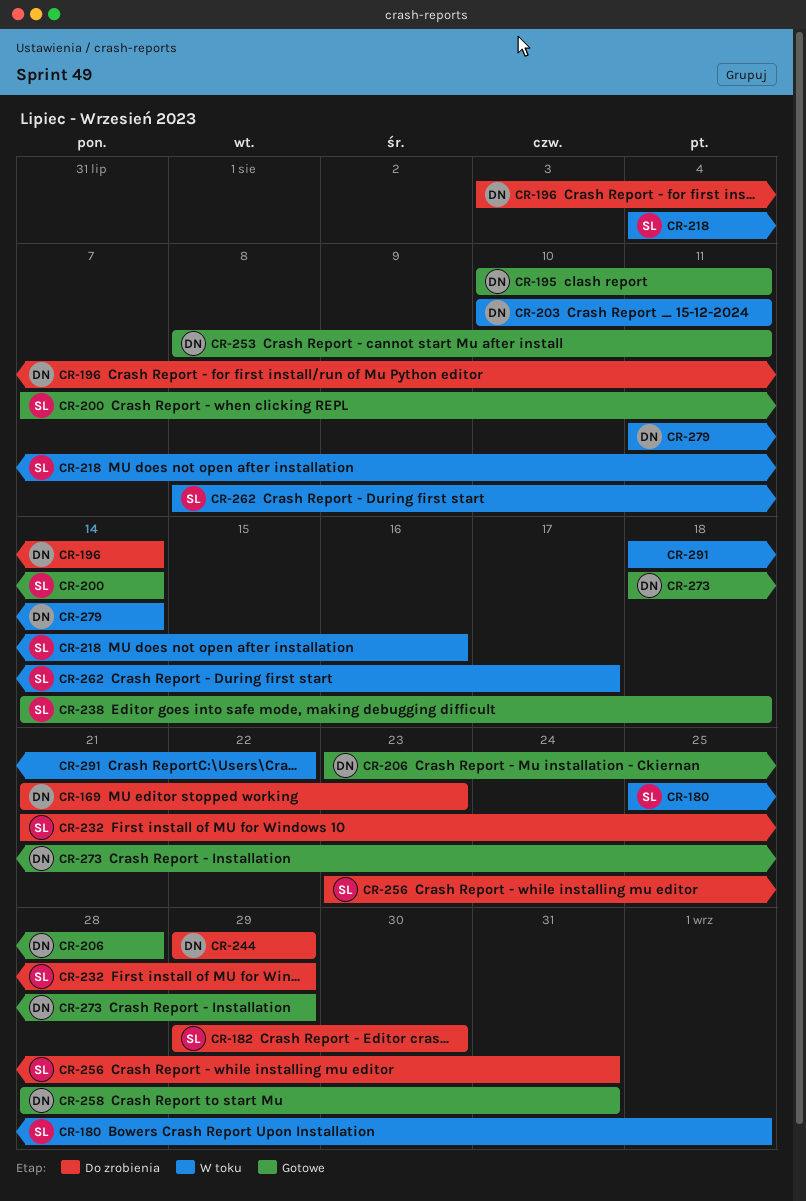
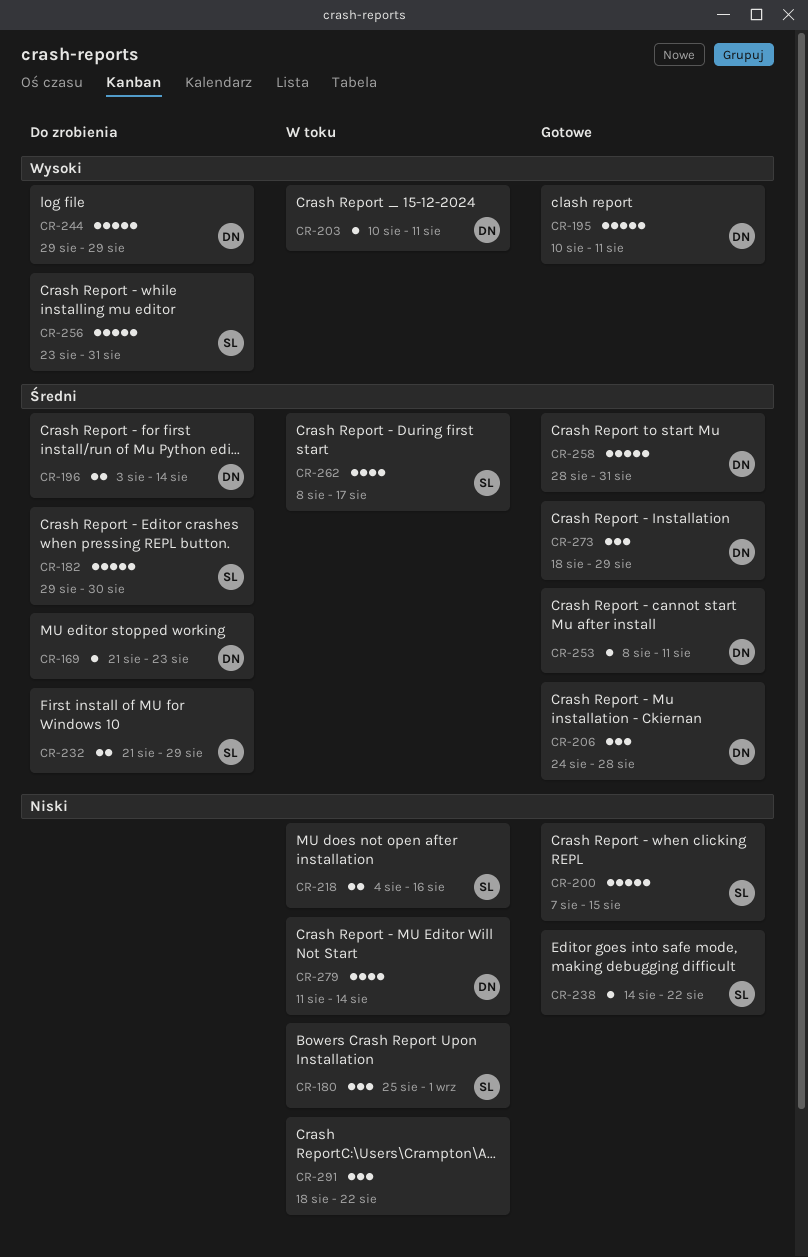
CR-200, due: Aug 14 -> Aug 15
CR-206, start: Aug 23 -> Aug 24
CR-238, due: Aug 18 -> Aug 22

